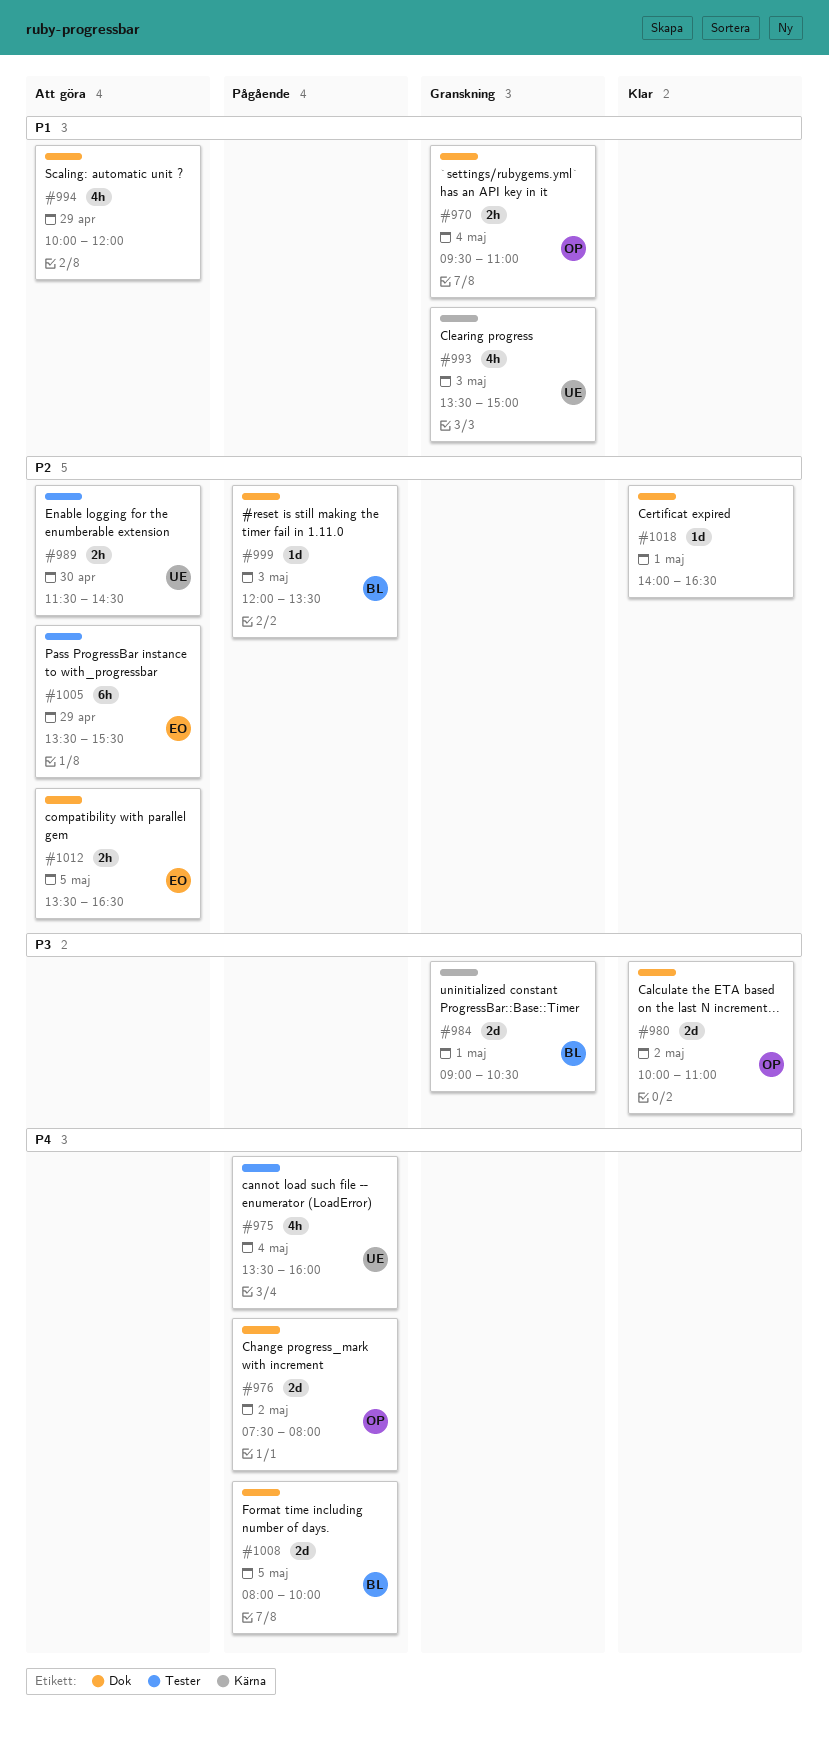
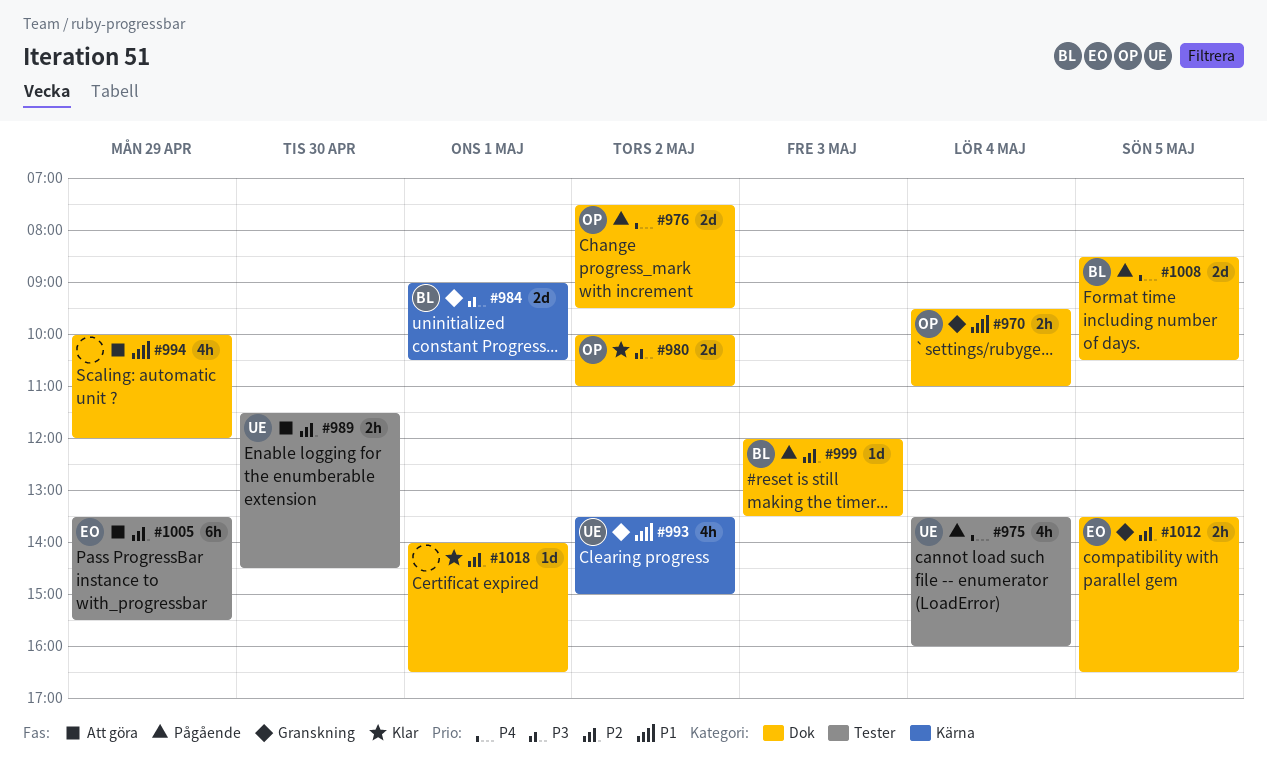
#976, ends: 08:00 -> 09:30
#993, day: May 3 -> May 2
#1008, begins: 08:00 -> 08:30
#1008, ends: 10:00 -> 10:30
#1012, status: Att göra -> Granskning

